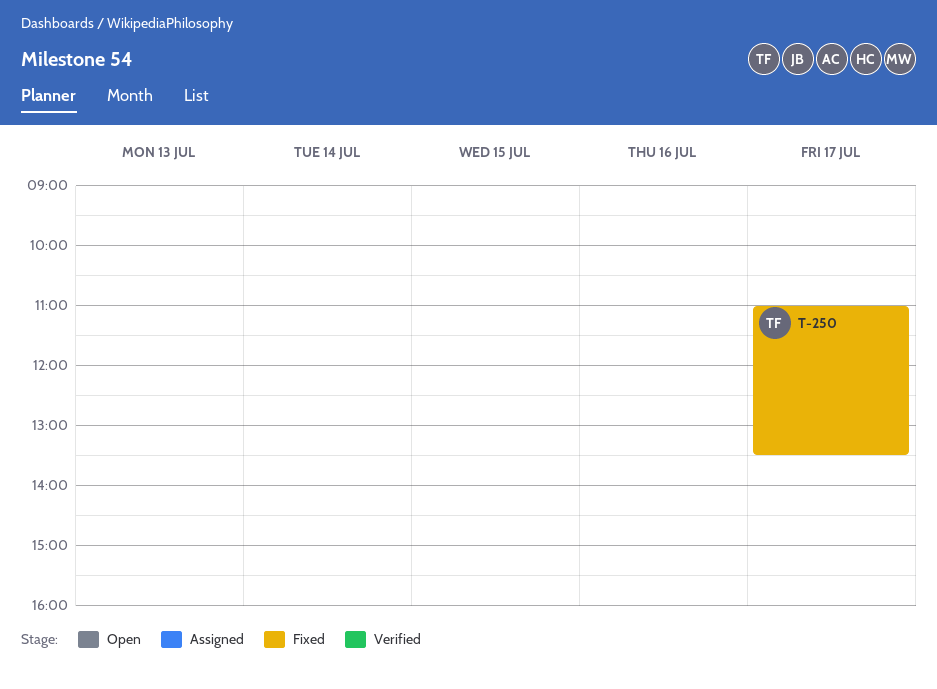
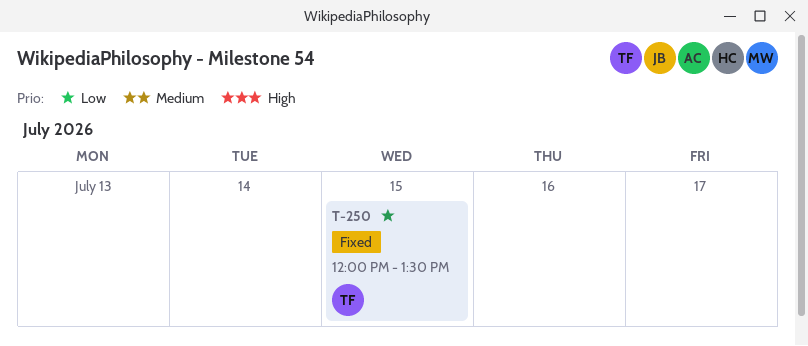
T-250, day: Jul 17 -> Jul 15
T-250, begins: 11:00 -> 12:00

